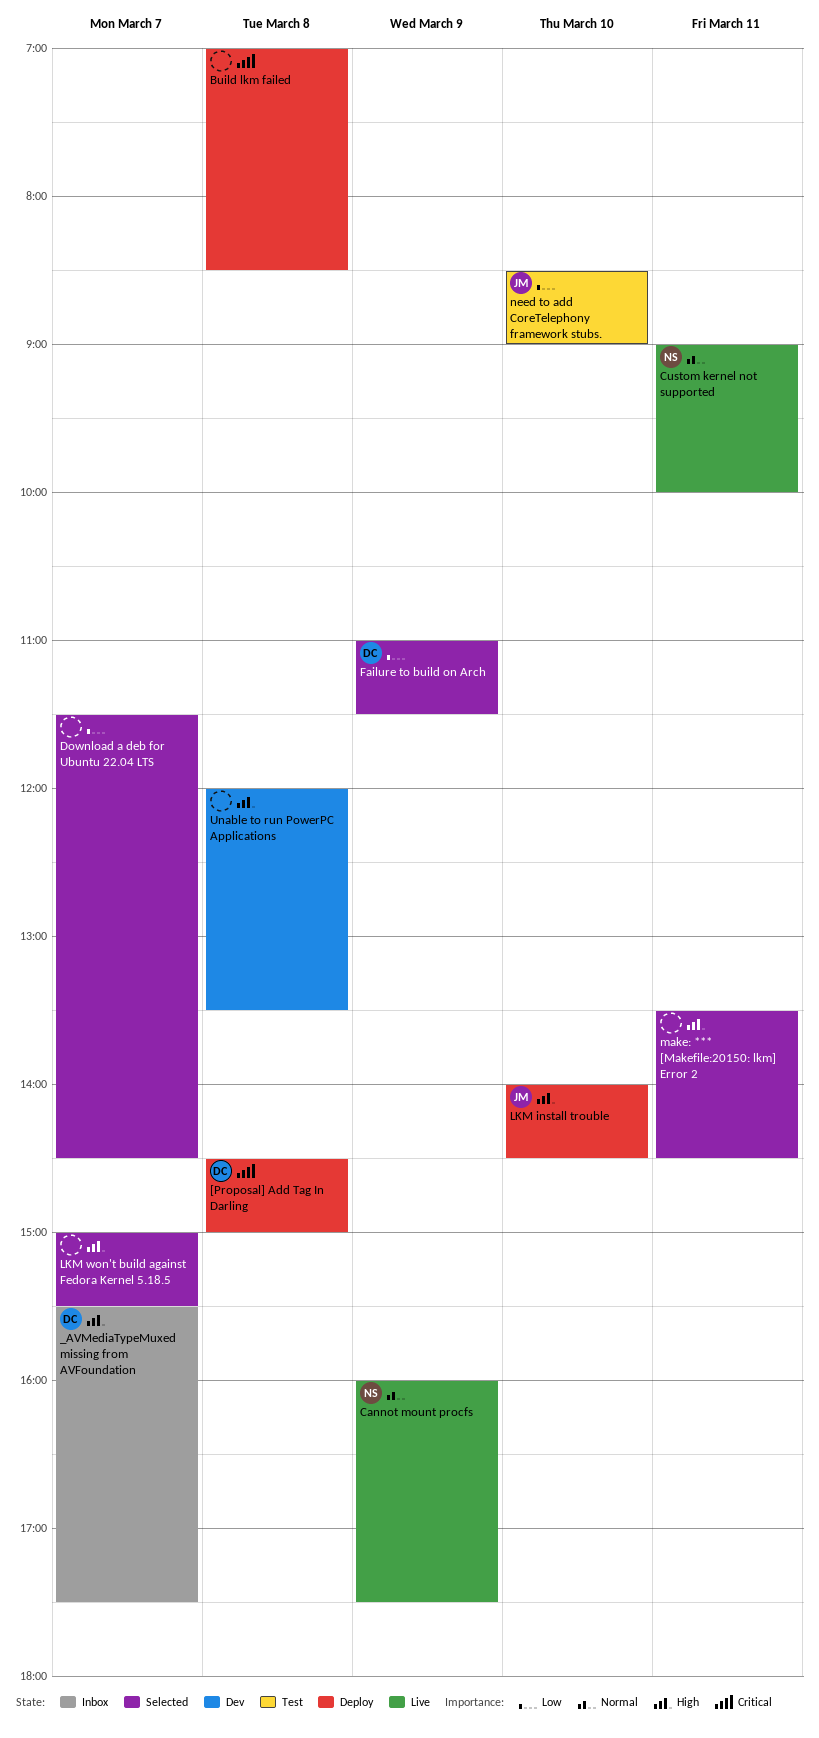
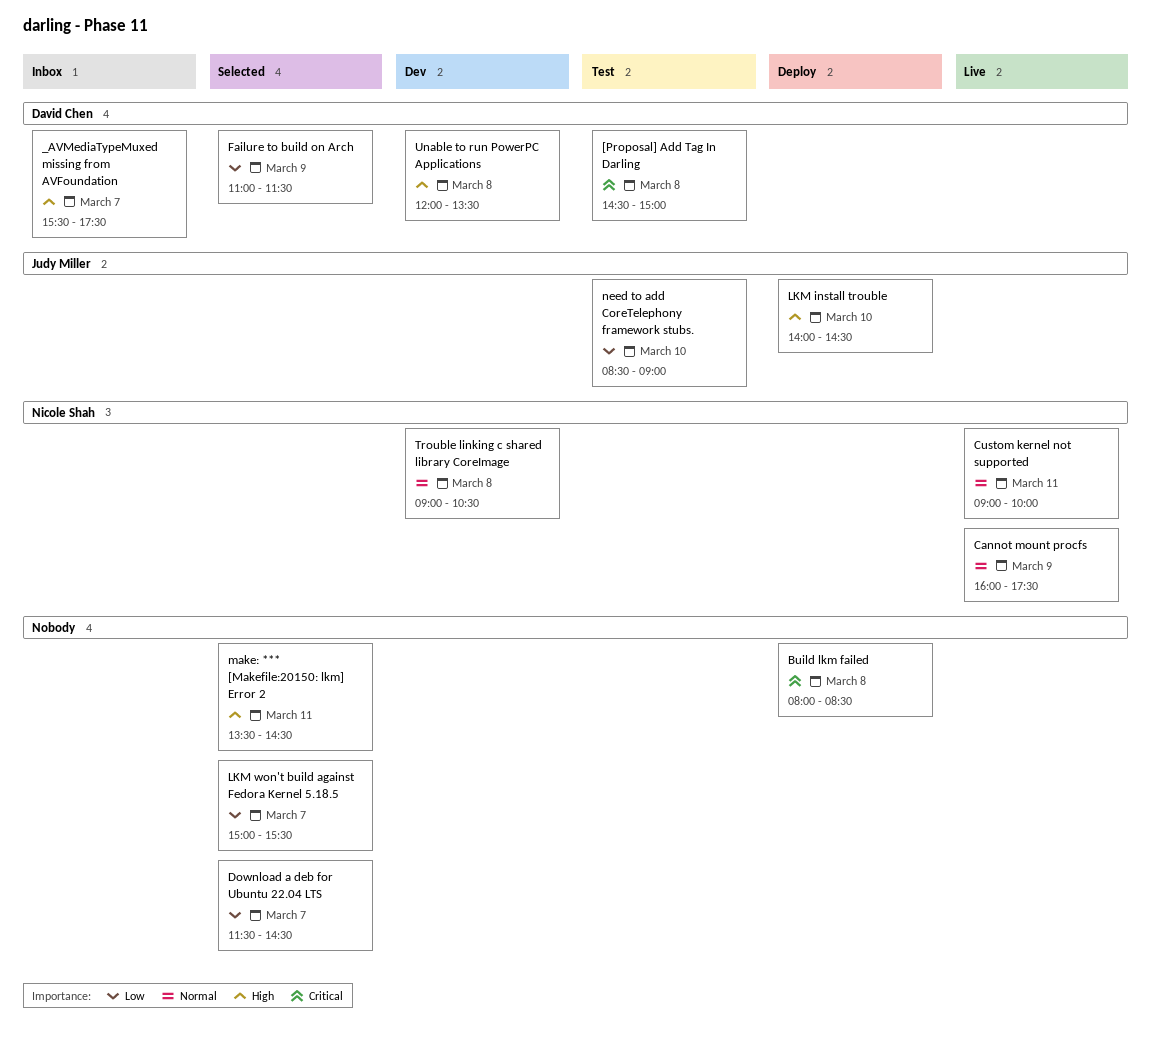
[Proposal] Add Tag In Darling, status: Deploy -> Test
Build lkm failed, begins: 07:00 -> 08:00
LKM won't build against Fedora Kernel 5.18.5, priority: High -> Low
Trouble linking c shared library CoreImage: none -> present
Unable to run PowerPC Applications, owner: none -> David Chen

